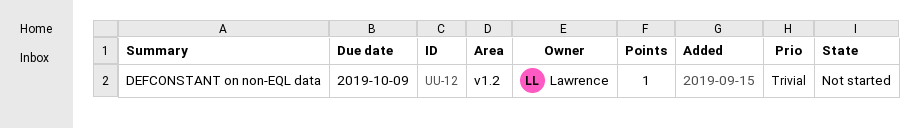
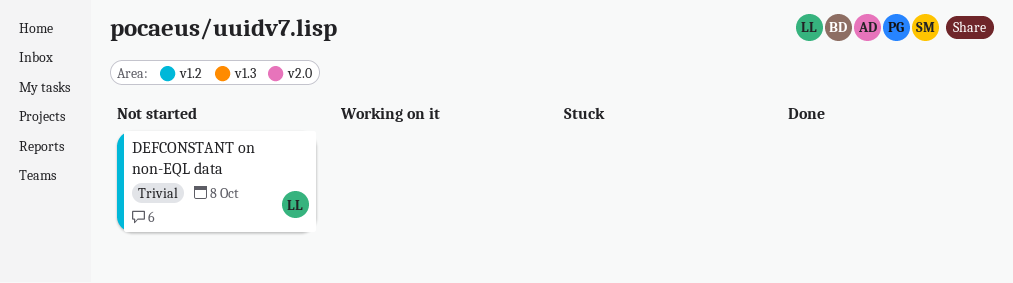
DEFCONSTANT on non-EQL data, due: Oct 9 -> Oct 8

